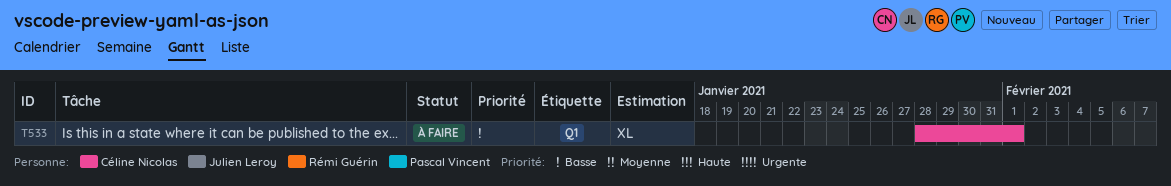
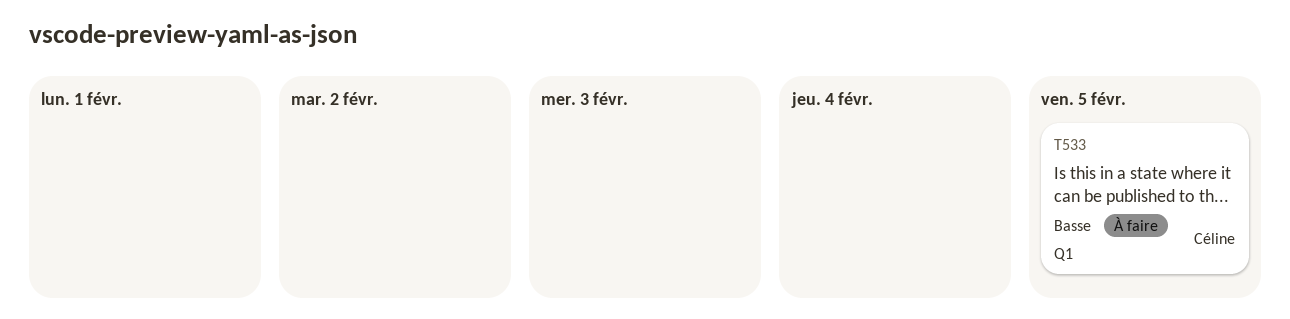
T533, due: Feb 1 -> Feb 5

